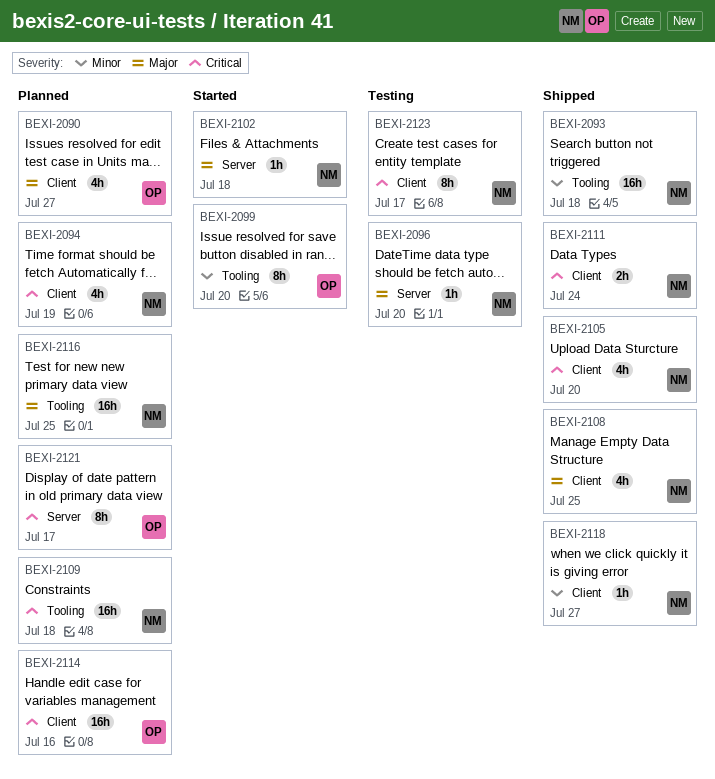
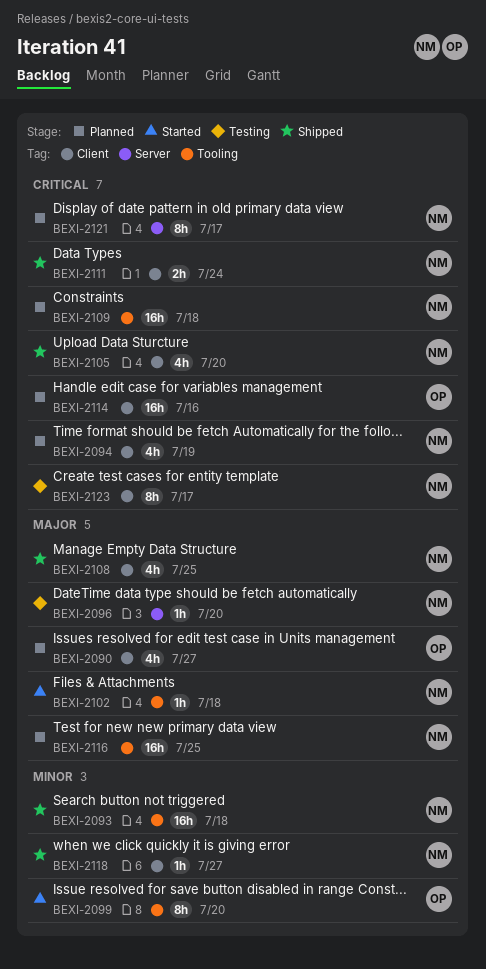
BEXI-2102, label: Server -> Tooling
BEXI-2121, owner: OP -> NM

